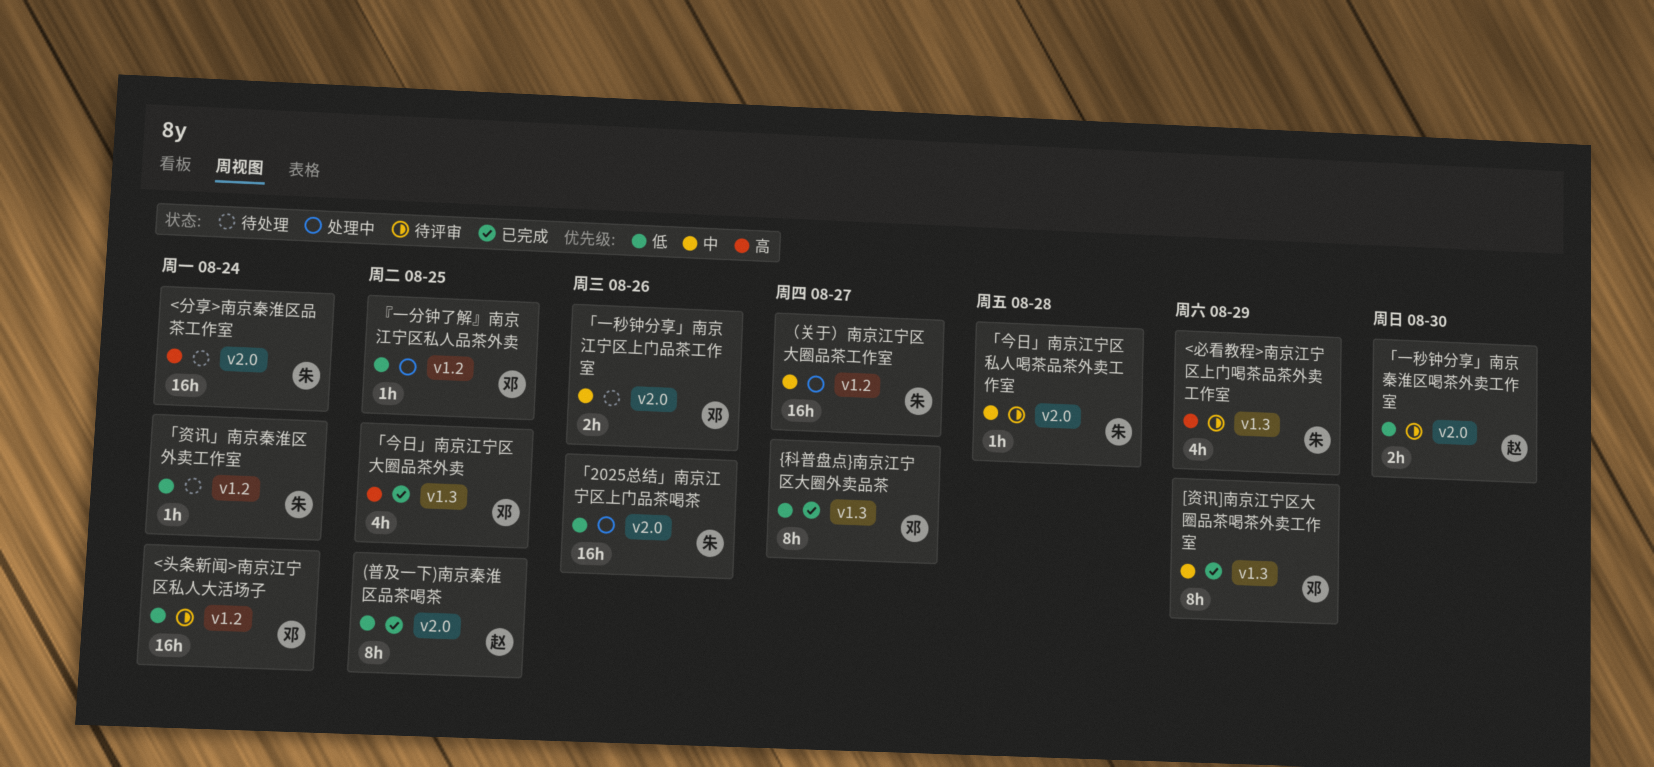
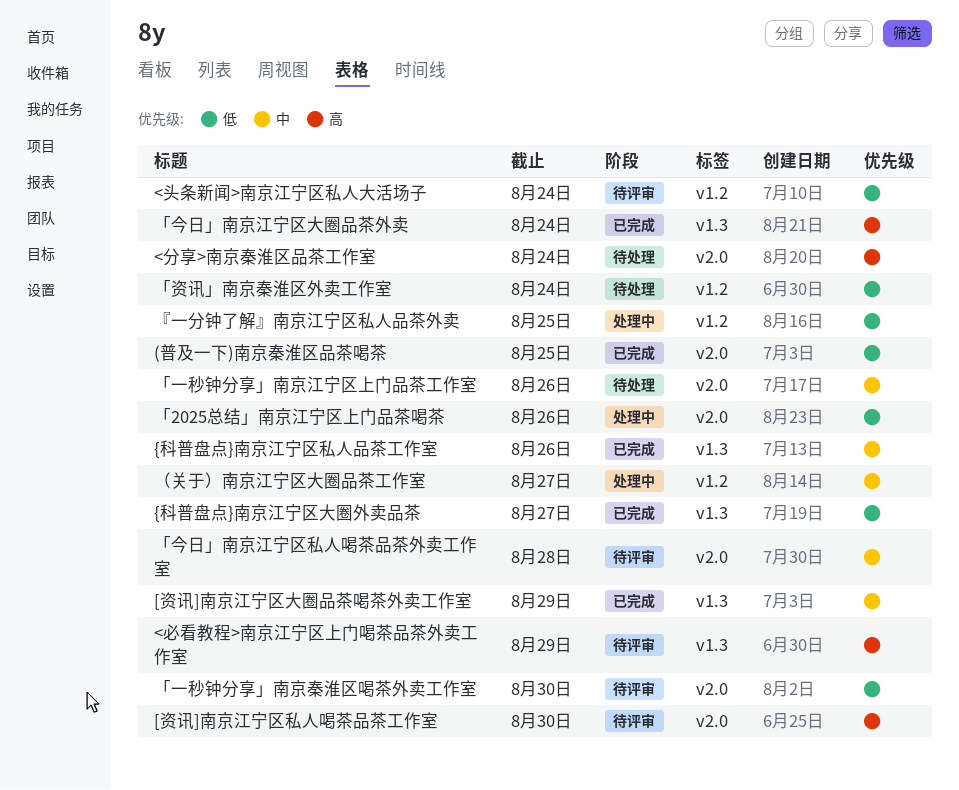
[资讯]南京江宁区私人喝茶品茶工作室: none -> present
{科普盘点}南京江宁区私人品茶工作室: none -> present
「今日」南京江宁区大圈品茶外卖, due: Aug 25 -> Aug 24

